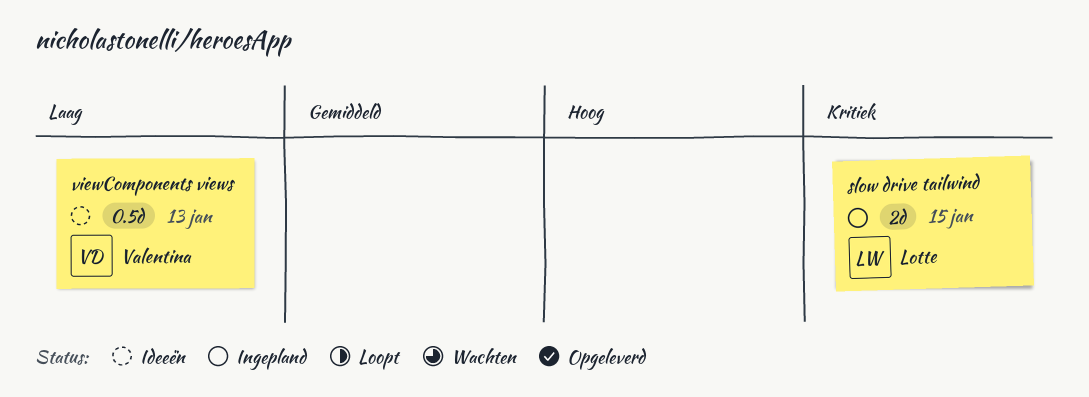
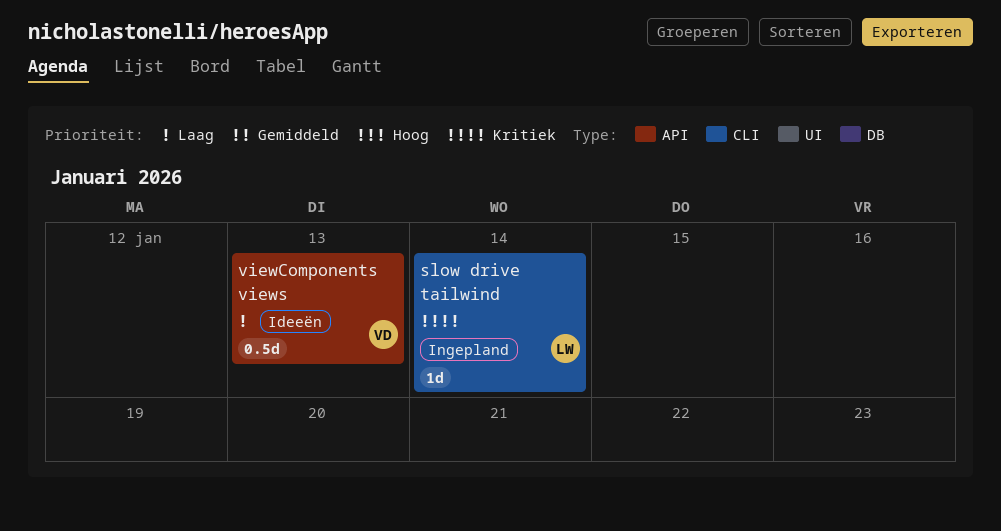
slow drive tailwind, estimate: 2d -> 1d
slow drive tailwind, due: Jan 15 -> Jan 14

